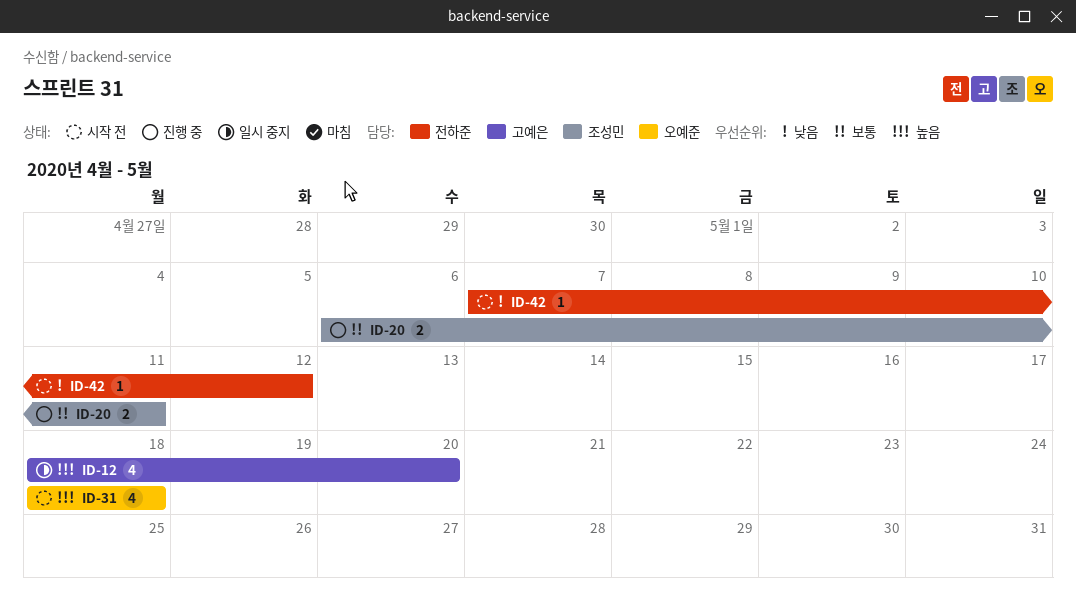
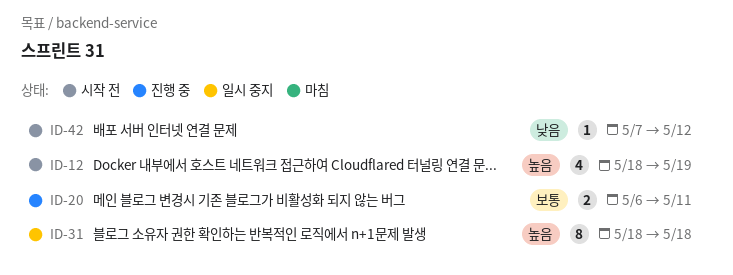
ID-12, status: 일시 중지 -> 시작 전
ID-12, due: May 20 -> May 19
ID-31, status: 시작 전 -> 일시 중지
ID-31, estimate: 4 -> 8

